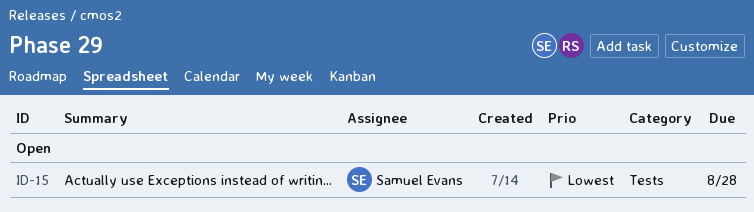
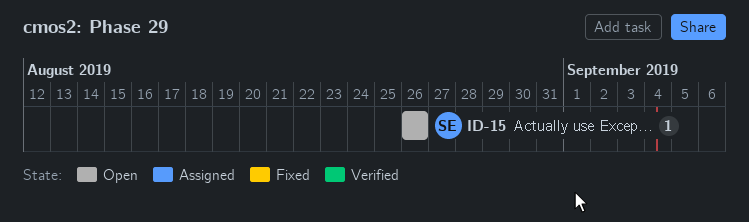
ID-15, due: Aug 28 -> Aug 26

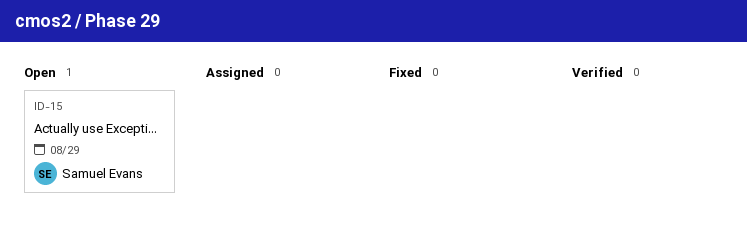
ID-15, due: Aug 26 -> Aug 29

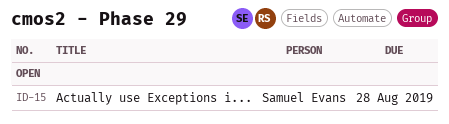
ID-15, due: Aug 29 -> Aug 28

